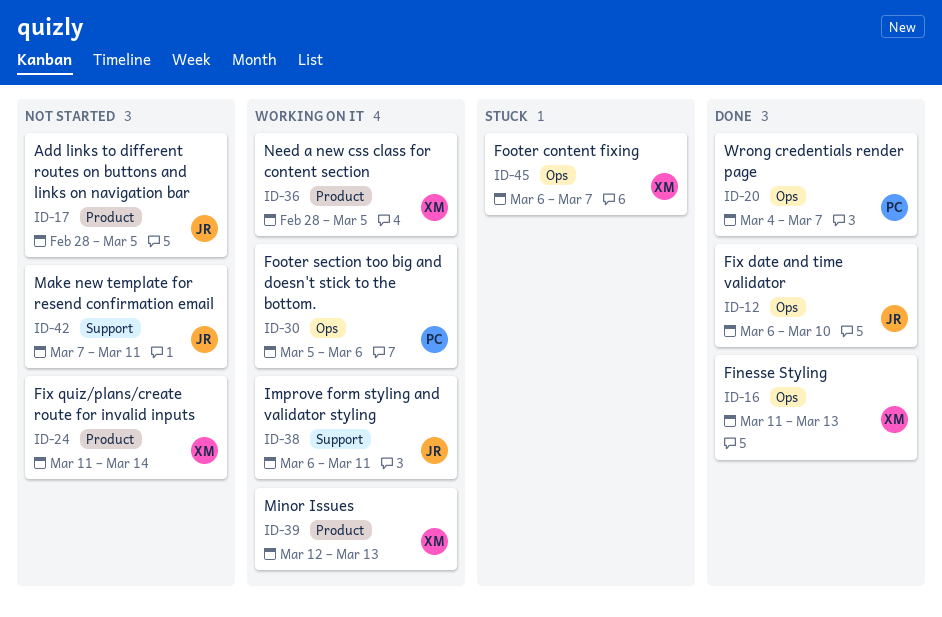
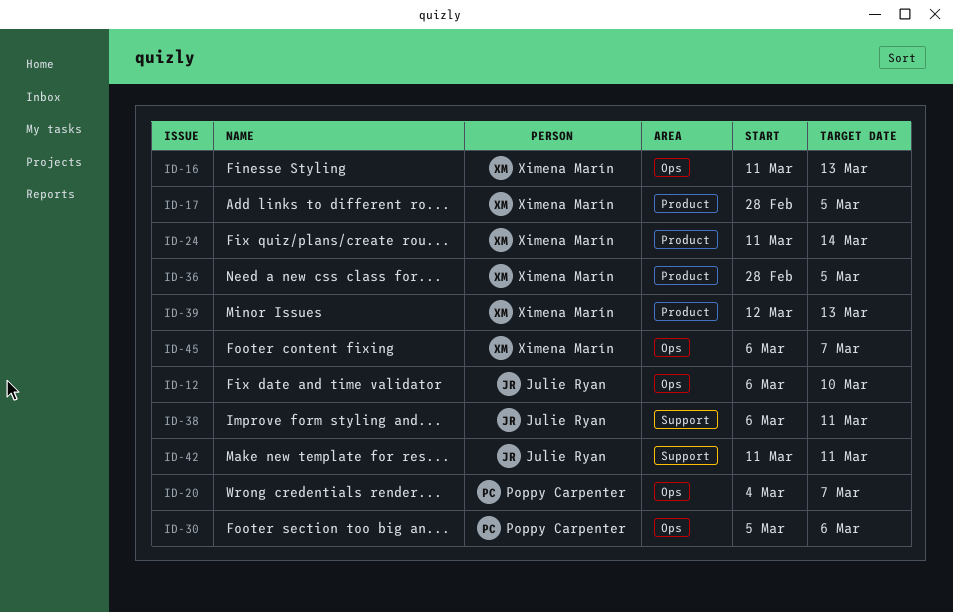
ID-17, owner: Julie Ryan -> Ximena Marín
ID-42, start: Mar 7 -> Mar 11

